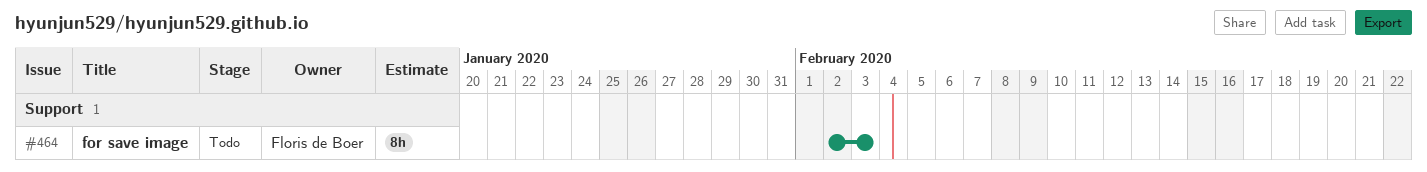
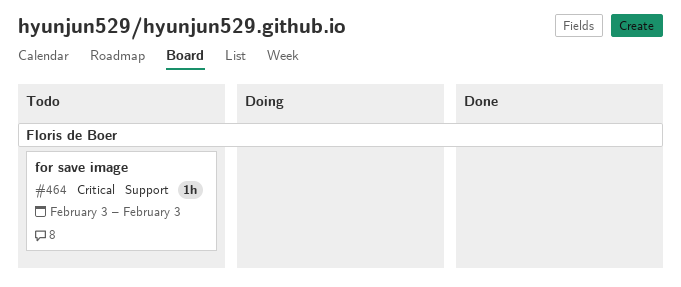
#464, estimate: 8h -> 1h
#464, start: Feb 2 -> Feb 3

